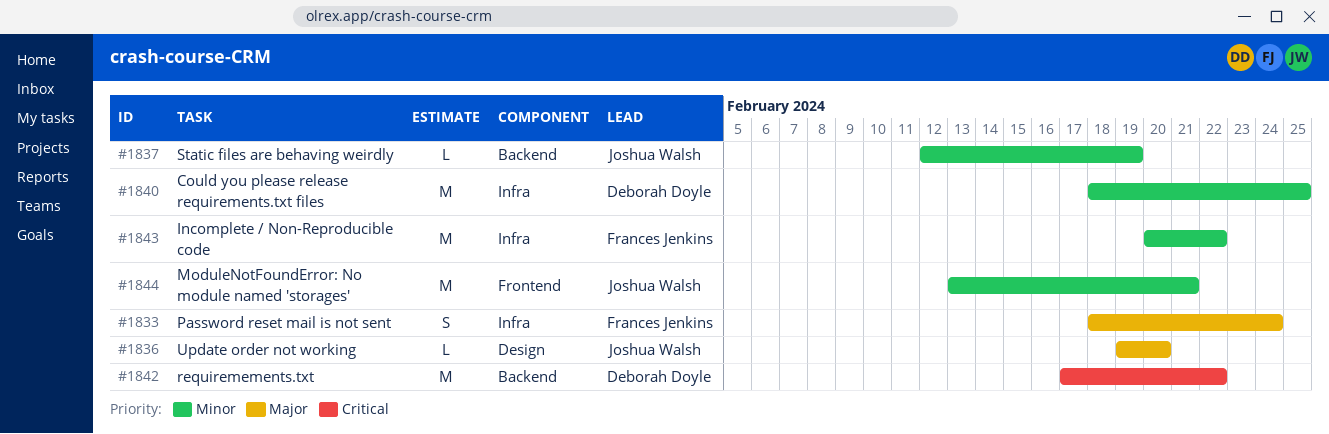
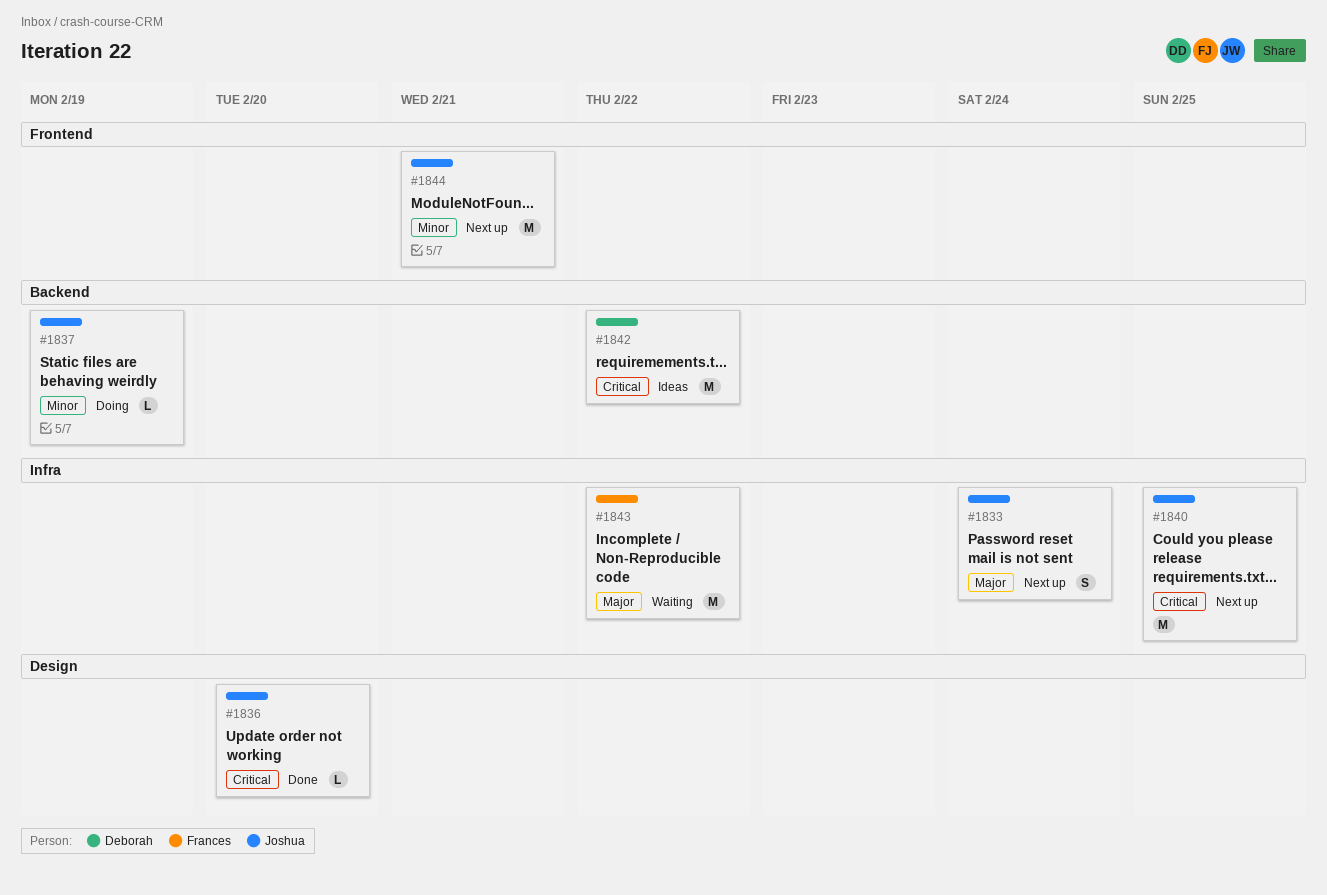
#1833, owner: Frances Jenkins -> Joshua Walsh
#1836, priority: Major -> Critical
#1840, owner: Deborah Doyle -> Joshua Walsh
#1840, priority: Minor -> Critical
#1843, priority: Minor -> Major

